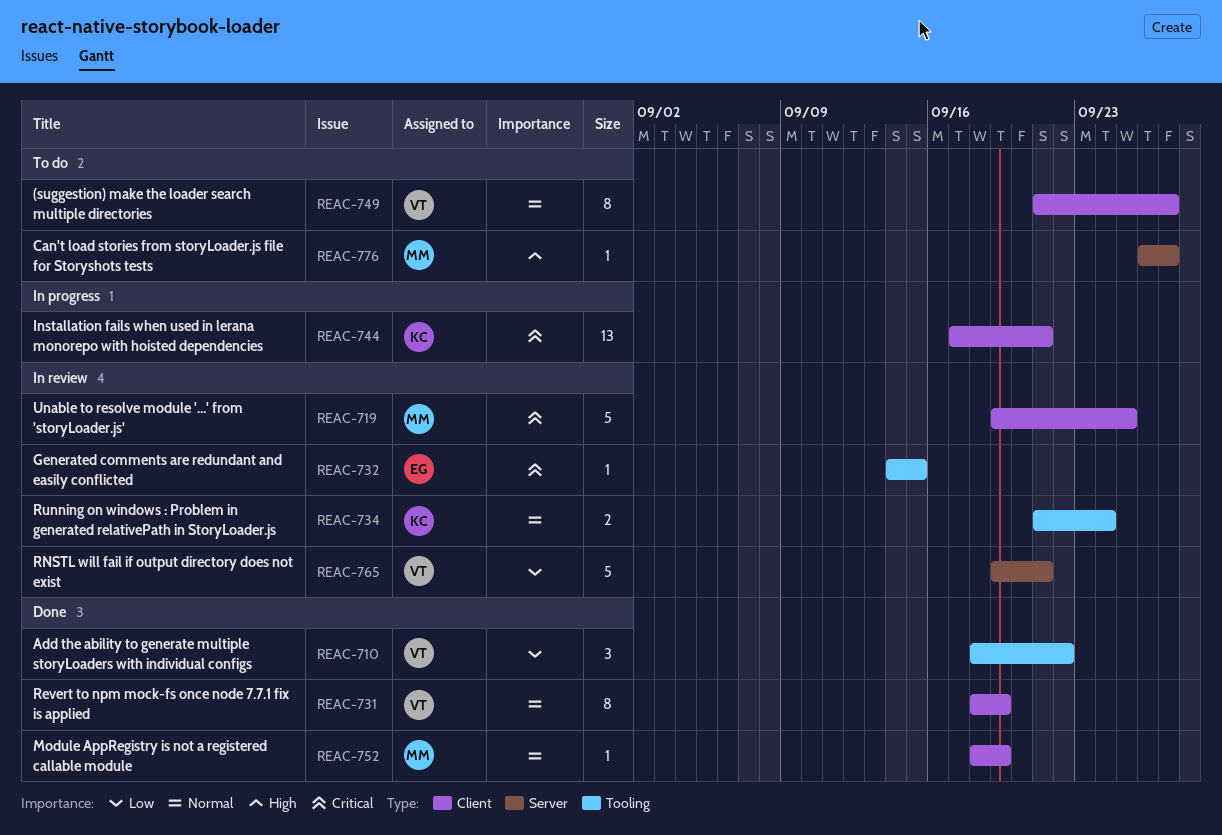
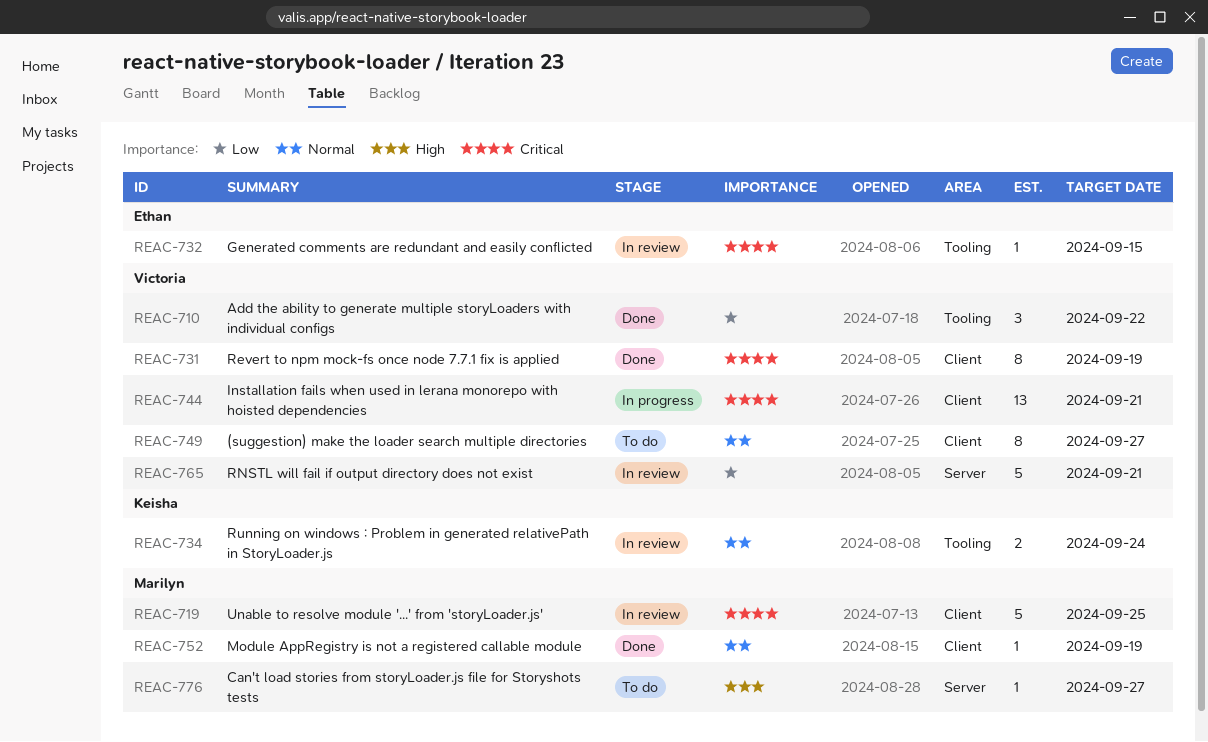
REAC-731, priority: Normal -> Critical
REAC-744, owner: Keisha -> Victoria

